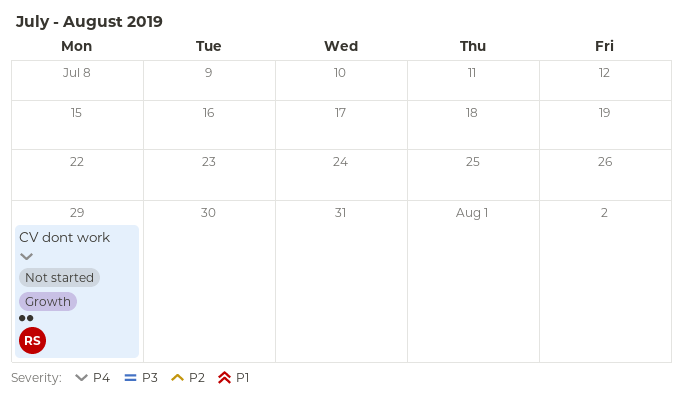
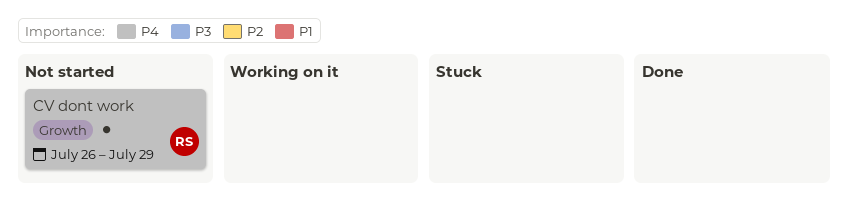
CV dont work, estimate: 2 -> 1

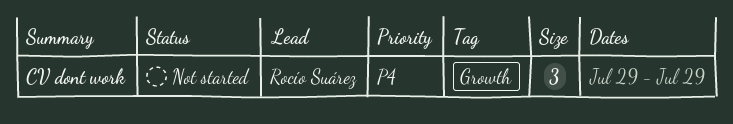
CV dont work, estimate: 1 -> 3
CV dont work, start: Jul 26 -> Jul 29

